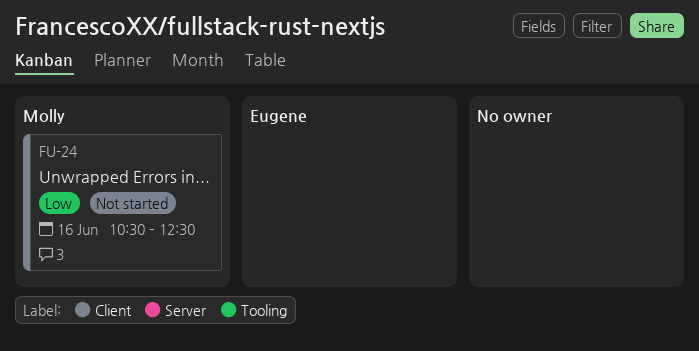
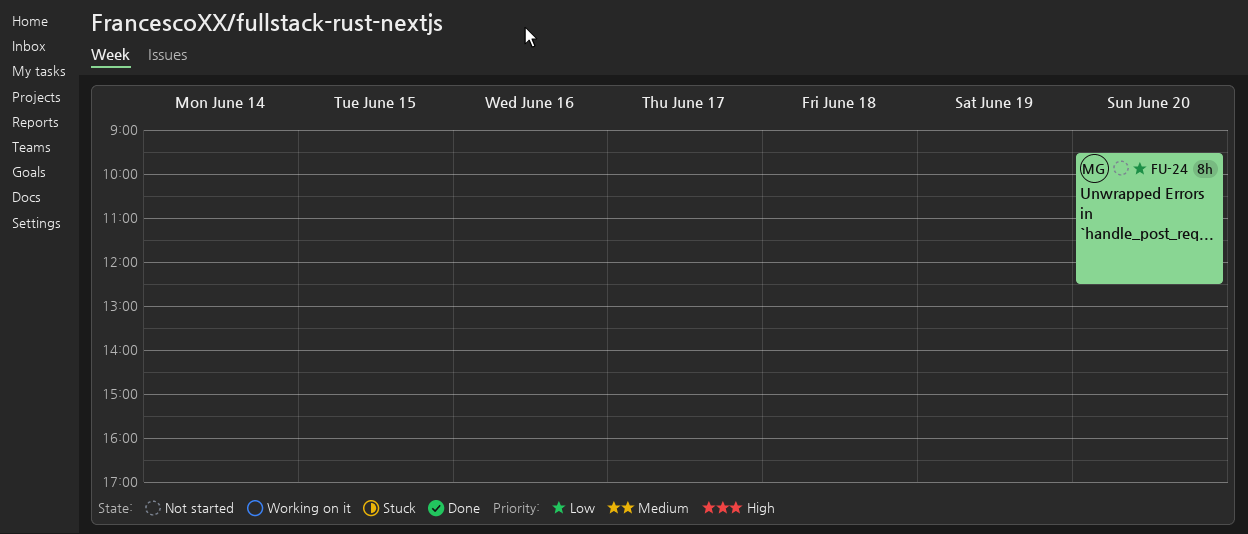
FU-24, day: Jun 16 -> Jun 20
FU-24, begins: 10:30 -> 09:30

